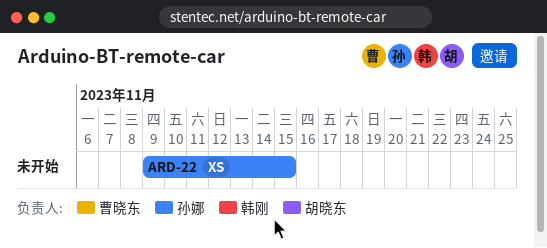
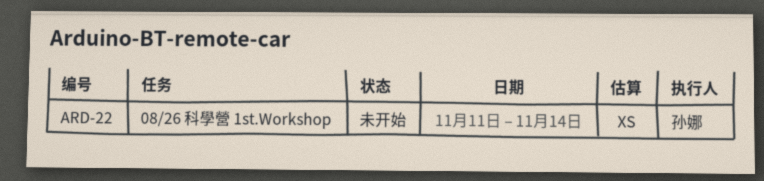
ARD-22, start: Nov 9 -> Nov 11
ARD-22, due: Nov 15 -> Nov 14

